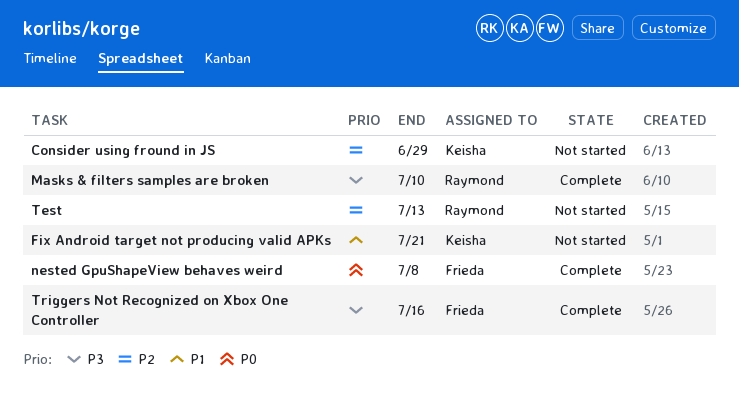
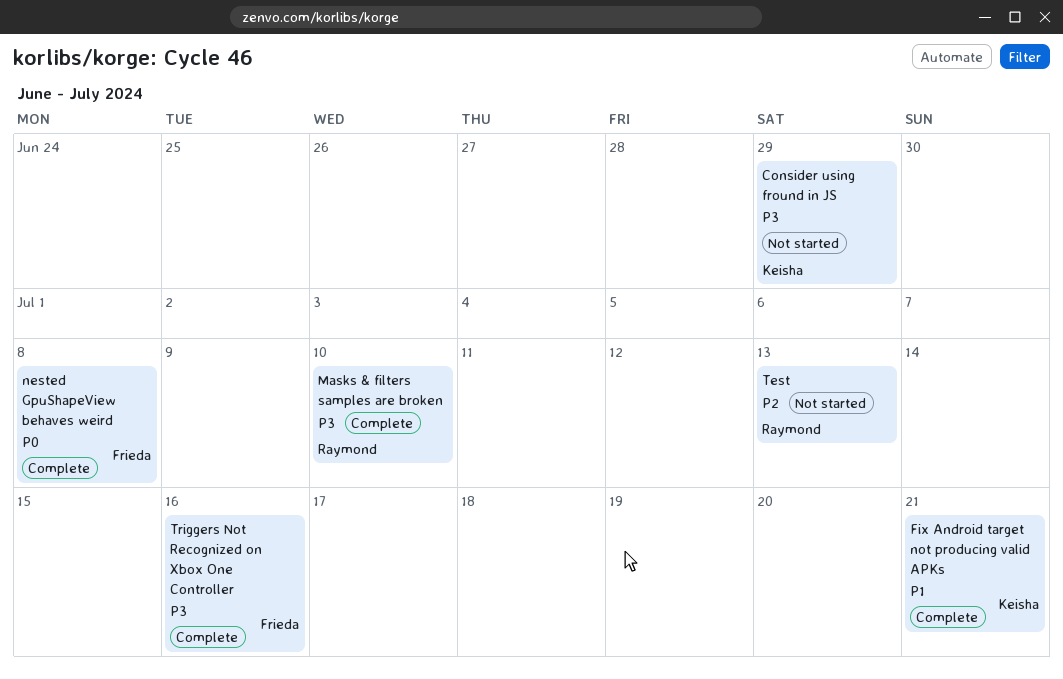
Consider using fround in JS, priority: P2 -> P3
Fix Android target not producing valid APKs, status: Not started -> Complete

